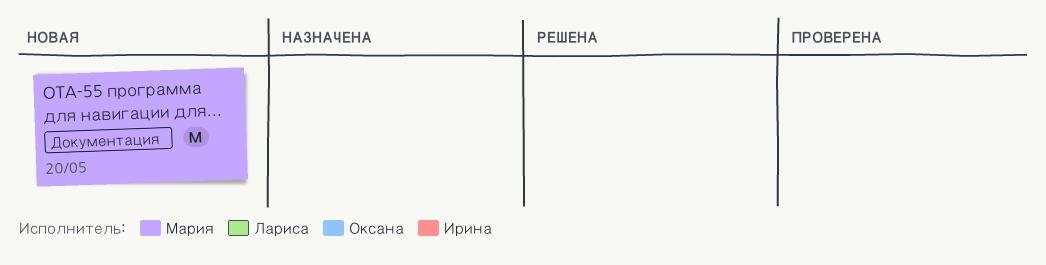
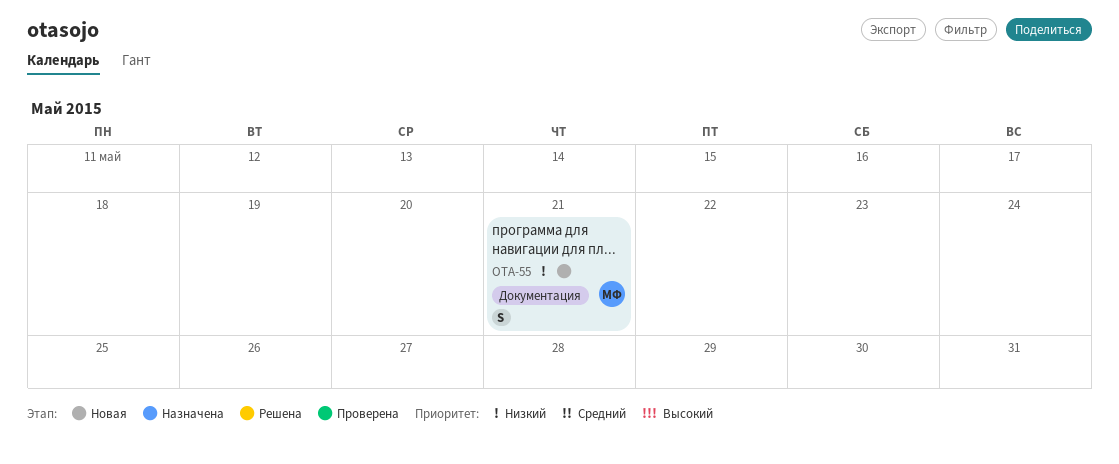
OTA-55, estimate: M -> S
OTA-55, due: May 20 -> May 21

